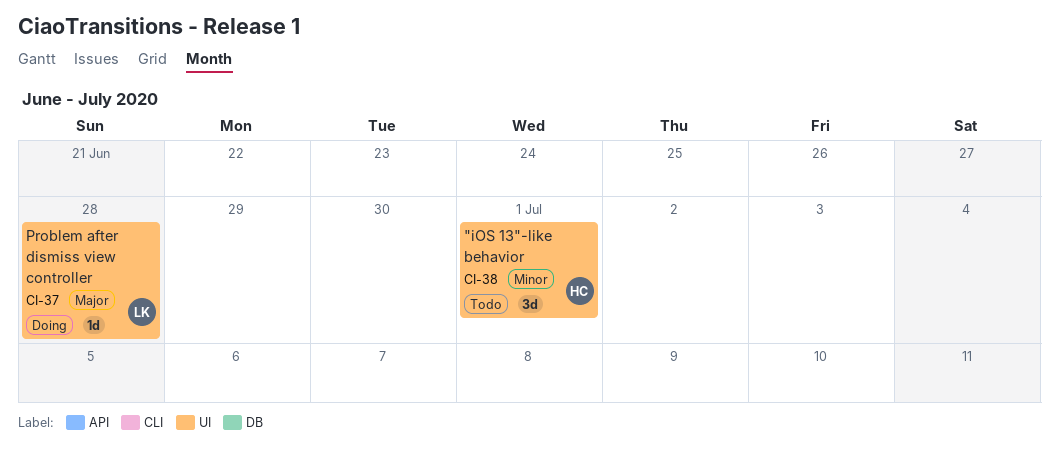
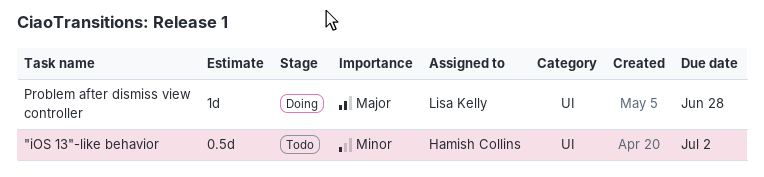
"iOS 13"-like behavior, estimate: 3d -> 0.5d
"iOS 13"-like behavior, due: Jul 1 -> Jul 2

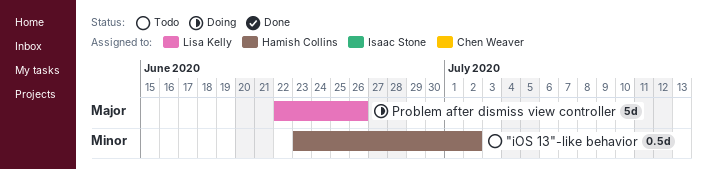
Problem after dismiss view controller, estimate: 1d -> 5d
Problem after dismiss view controller, due: Jun 28 -> Jun 26

